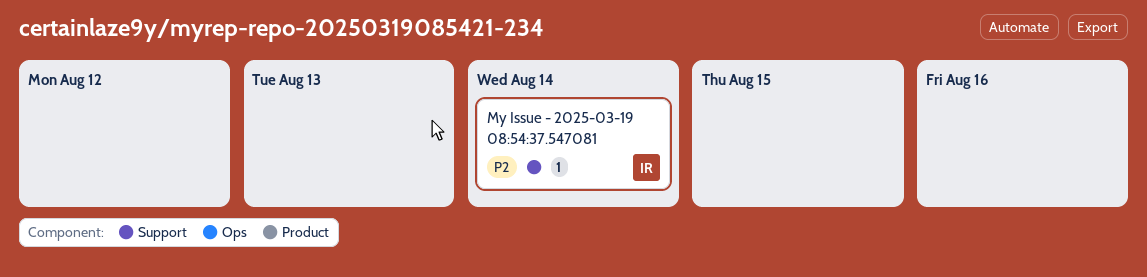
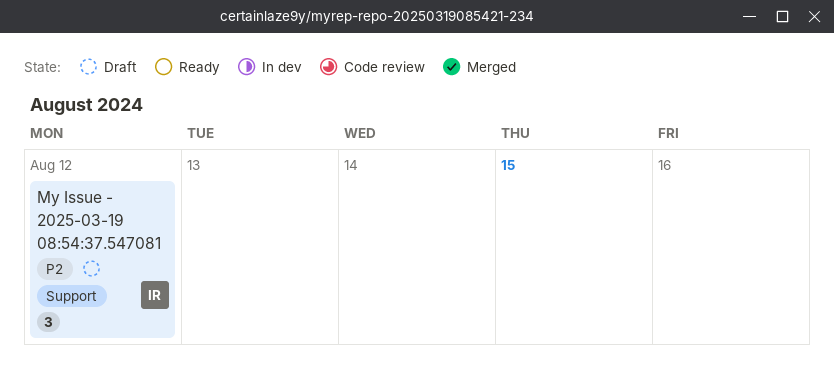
My Issue - 2025-03-19 08:54:37.547081, estimate: 1 -> 3
My Issue - 2025-03-19 08:54:37.547081, due: Aug 14 -> Aug 12

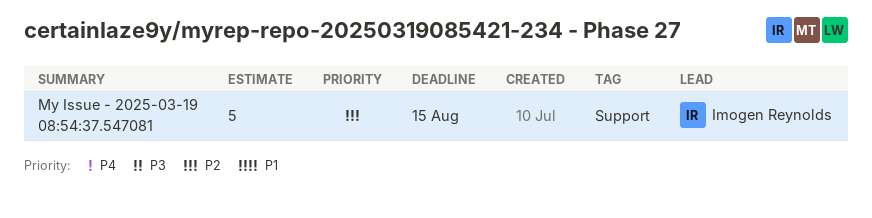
My Issue - 2025-03-19 08:54:37.547081, estimate: 3 -> 5
My Issue - 2025-03-19 08:54:37.547081, due: Aug 12 -> Aug 15

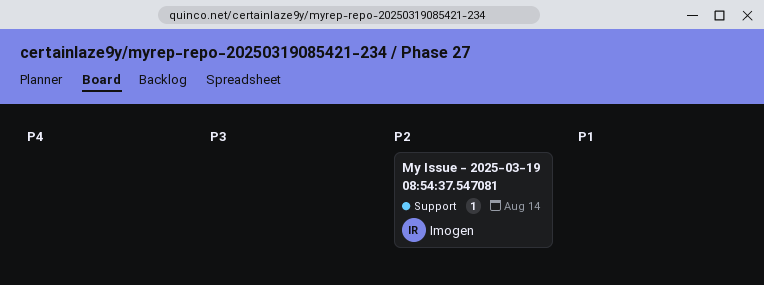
My Issue - 2025-03-19 08:54:37.547081, estimate: 5 -> 1
My Issue - 2025-03-19 08:54:37.547081, due: Aug 15 -> Aug 14

